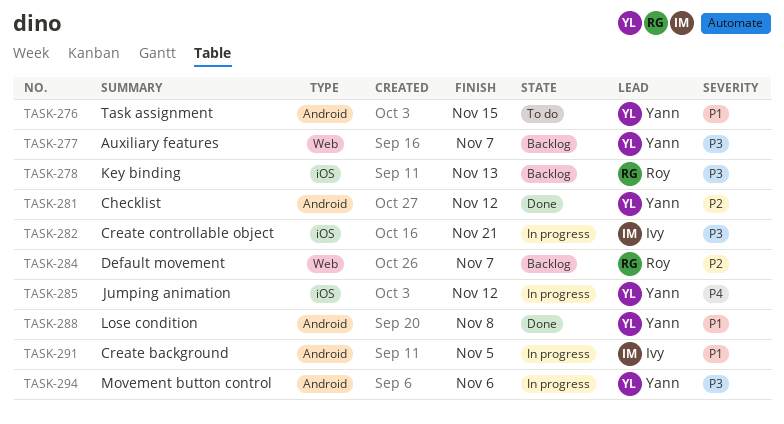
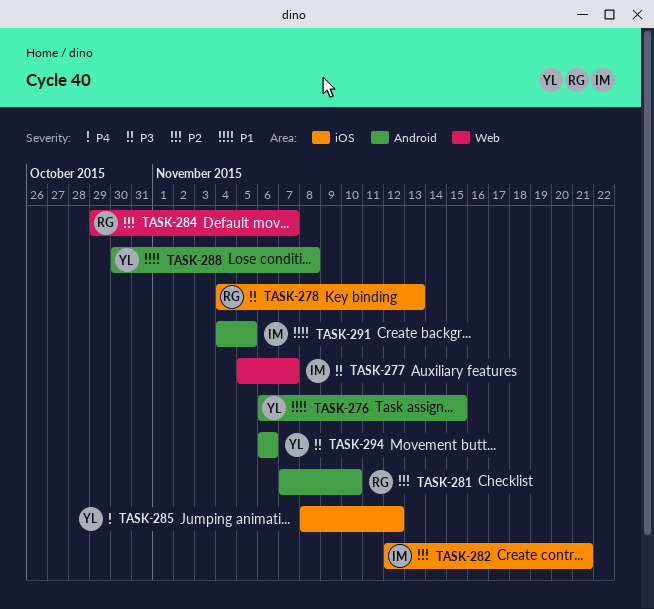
TASK-277, owner: Yann -> Ivy
TASK-281, owner: Yann -> Roy
TASK-281, due: Nov 12 -> Nov 10
TASK-282, priority: P3 -> P2

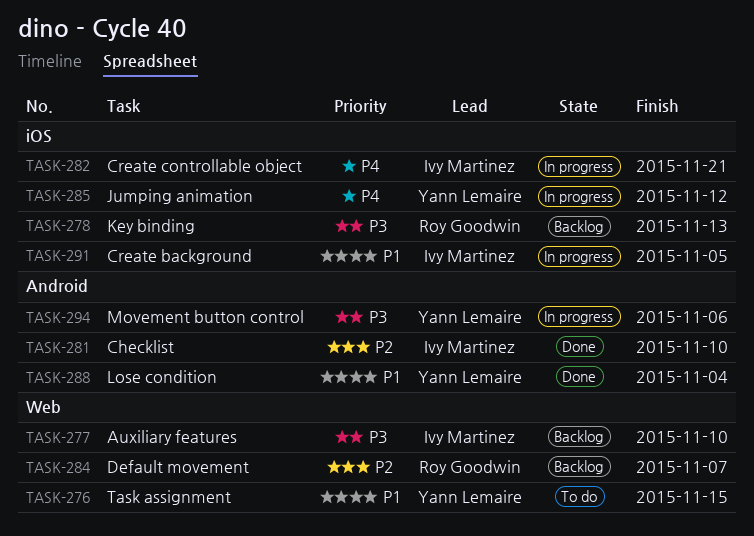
TASK-276, label: Android -> Web
TASK-277, due: Nov 7 -> Nov 10
TASK-281, owner: Roy Goodwin -> Ivy Martinez
TASK-282, priority: P2 -> P4
TASK-288, due: Nov 8 -> Nov 4
TASK-291, label: Android -> iOS

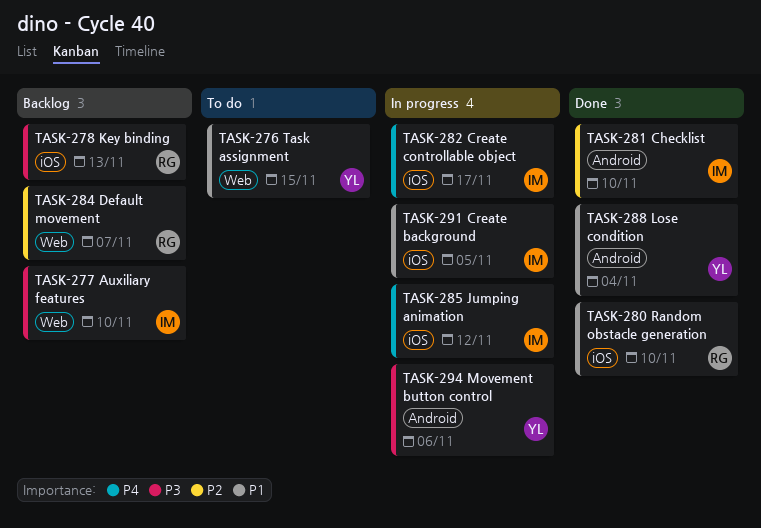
TASK-280: none -> present
TASK-282, due: Nov 21 -> Nov 17
TASK-285, owner: Yann Lemaire -> Ivy Martinez

